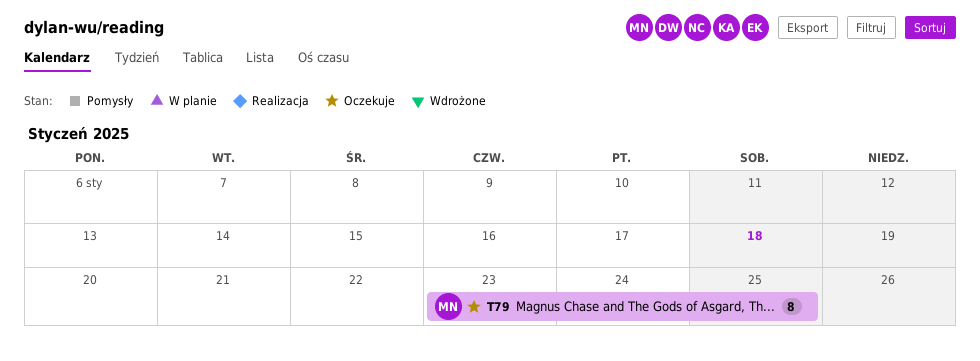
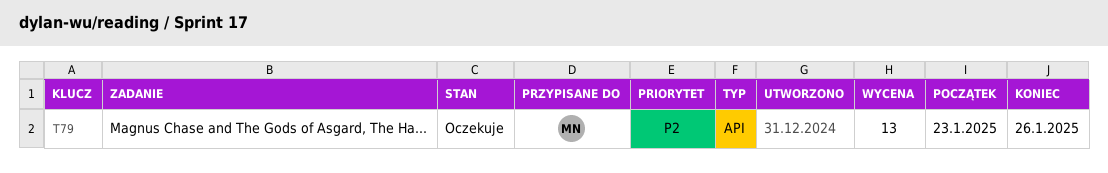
T79, estimate: 8 -> 13
T79, due: Jan 25 -> Jan 26

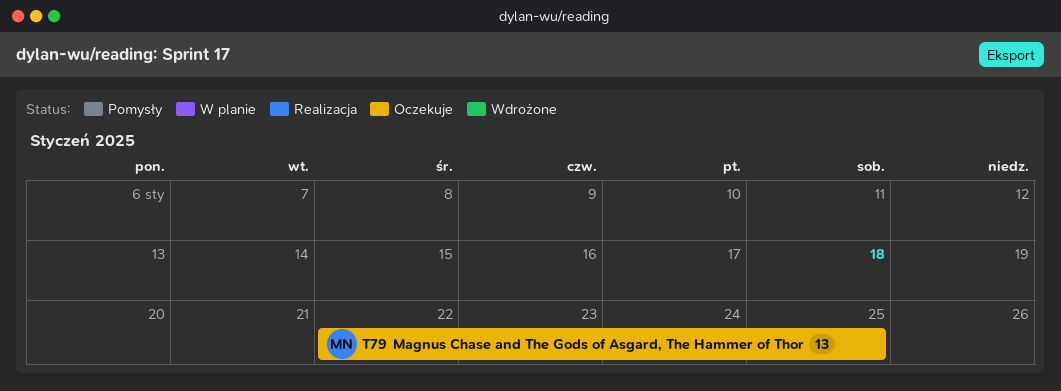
T79, start: Jan 23 -> Jan 22
T79, due: Jan 26 -> Jan 25

